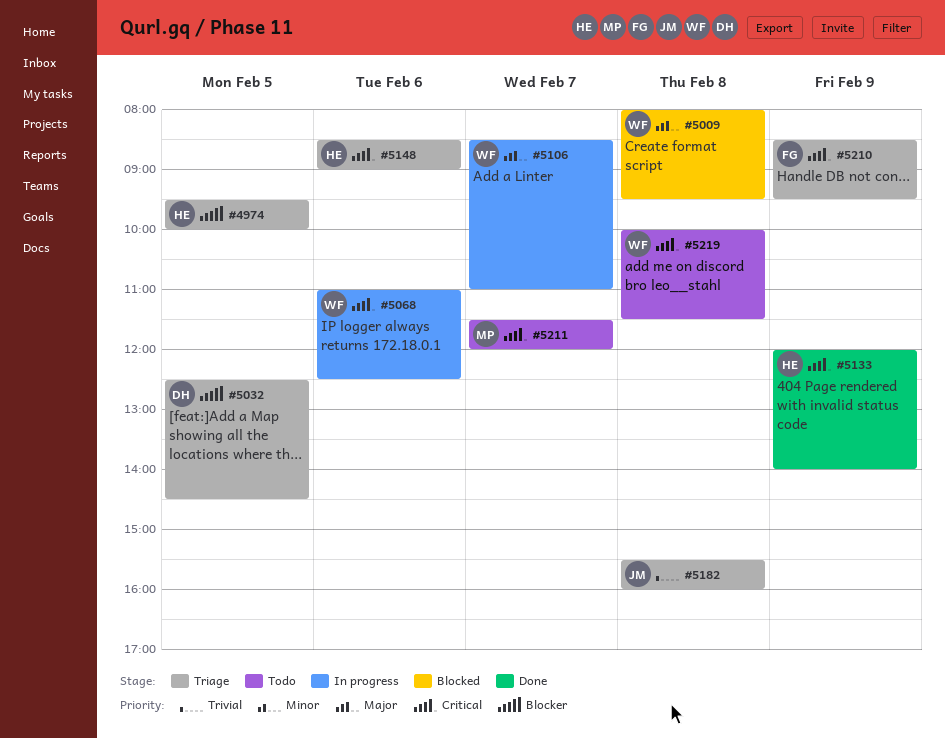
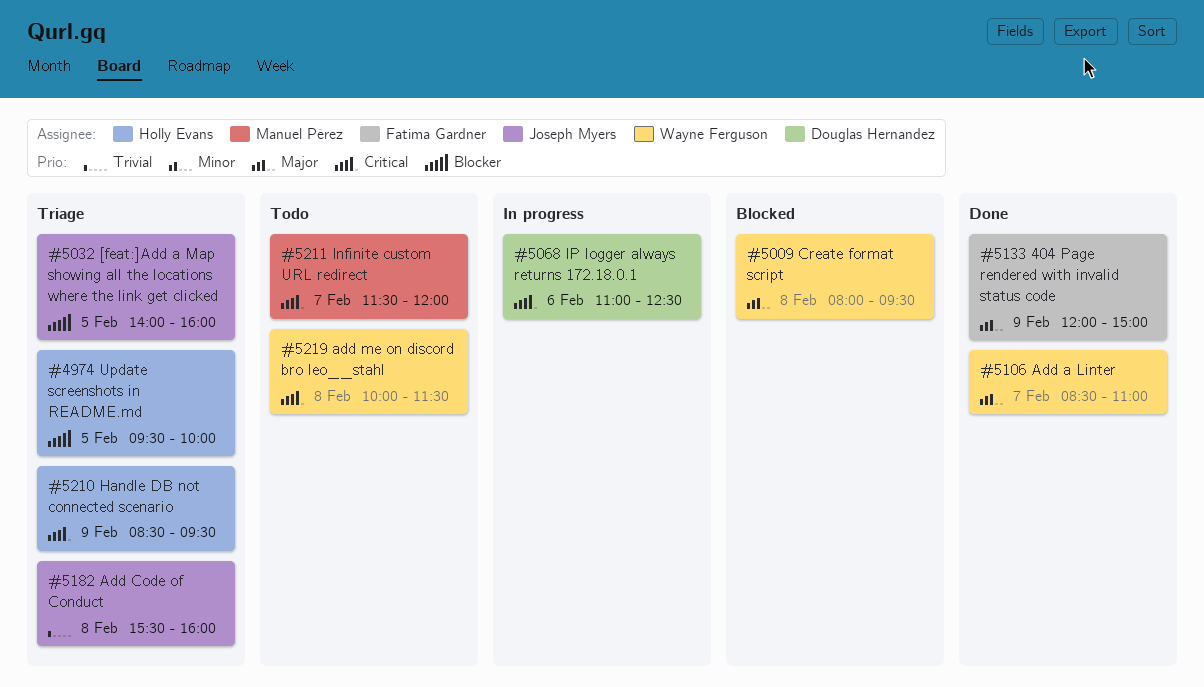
#5032, owner: Douglas Hernandez -> Joseph Myers
#5032, begins: 12:30 -> 14:00
#5032, ends: 14:30 -> 16:00
#5068, owner: Wayne Ferguson -> Douglas Hernandez
#5106, status: In progress -> Done
#5133, owner: Holly Evans -> Fatima Gardner
#5133, priority: Critical -> Major
#5133, ends: 14:00 -> 15:00
#5148: present -> none
#5210, owner: Fatima Gardner -> Holly Evans

